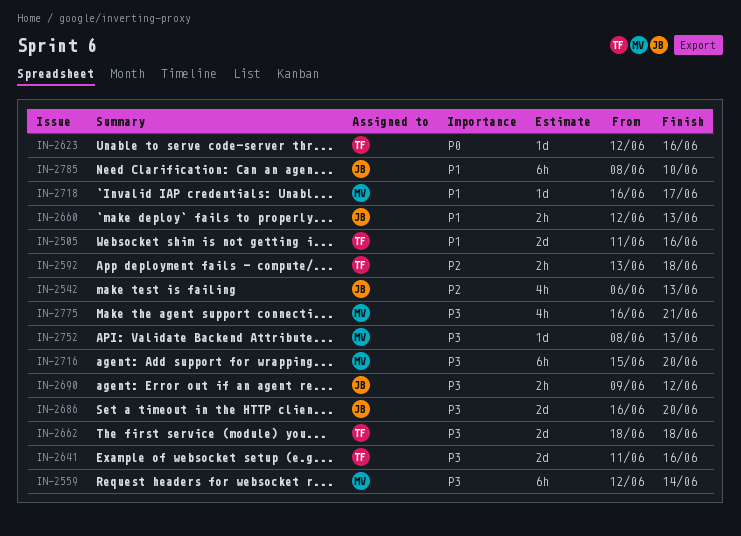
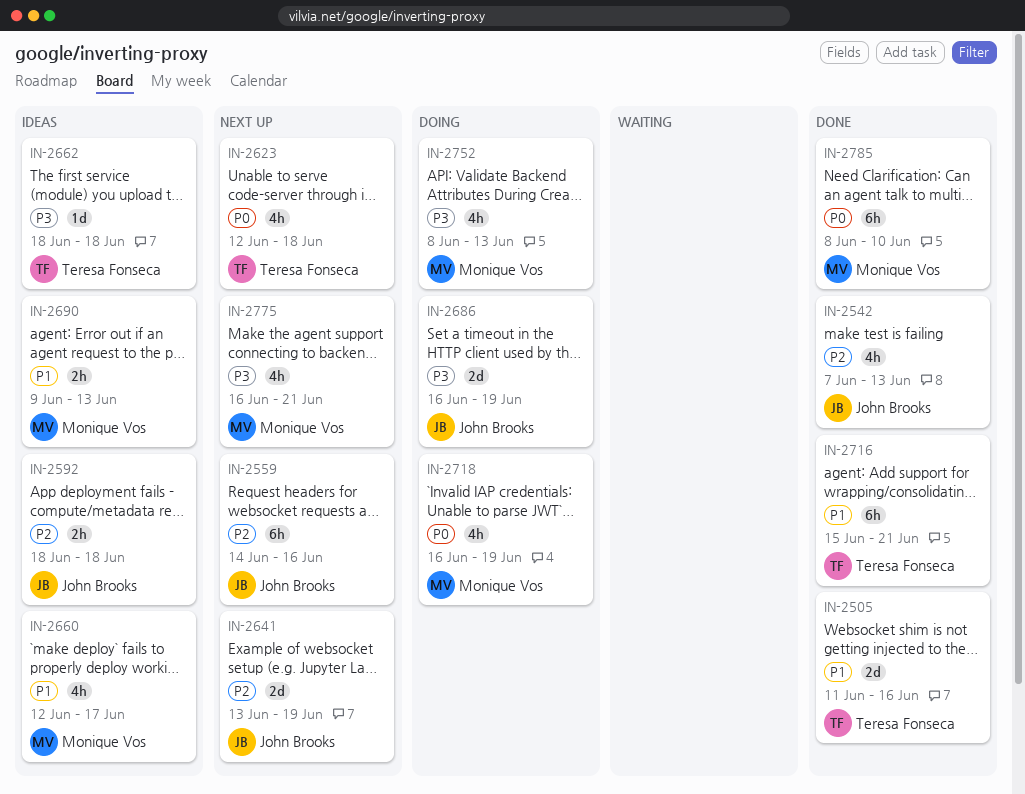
IN-2542, start: Jun 6 -> Jun 7
IN-2559, owner: Monique Vos -> John Brooks
IN-2559, priority: P3 -> P2
IN-2559, start: Jun 12 -> Jun 14
IN-2559, due: Jun 14 -> Jun 16
IN-2592, owner: Teresa Fonseca -> John Brooks
IN-2592, start: Jun 13 -> Jun 18
IN-2623, estimate: 1d -> 4h
IN-2623, due: Jun 16 -> Jun 18
IN-2641, owner: Teresa Fonseca -> John Brooks
IN-2641, priority: P3 -> P2
IN-2641, start: Jun 11 -> Jun 13
IN-2641, due: Jun 16 -> Jun 19
IN-2660, owner: John Brooks -> Monique Vos
IN-2660, estimate: 2h -> 4h
IN-2660, due: Jun 13 -> Jun 17
IN-2662, estimate: 2d -> 1d
IN-2686, due: Jun 20 -> Jun 19
IN-2690, owner: John Brooks -> Monique Vos
IN-2690, priority: P3 -> P1
IN-2690, due: Jun 12 -> Jun 13
IN-2716, owner: Monique Vos -> Teresa Fonseca
IN-2716, priority: P3 -> P1
IN-2716, due: Jun 20 -> Jun 21
IN-2718, priority: P1 -> P0
IN-2718, estimate: 1d -> 4h
IN-2718, due: Jun 17 -> Jun 19
IN-2752, estimate: 1d -> 4h
IN-2785, owner: John Brooks -> Monique Vos
IN-2785, priority: P1 -> P0

